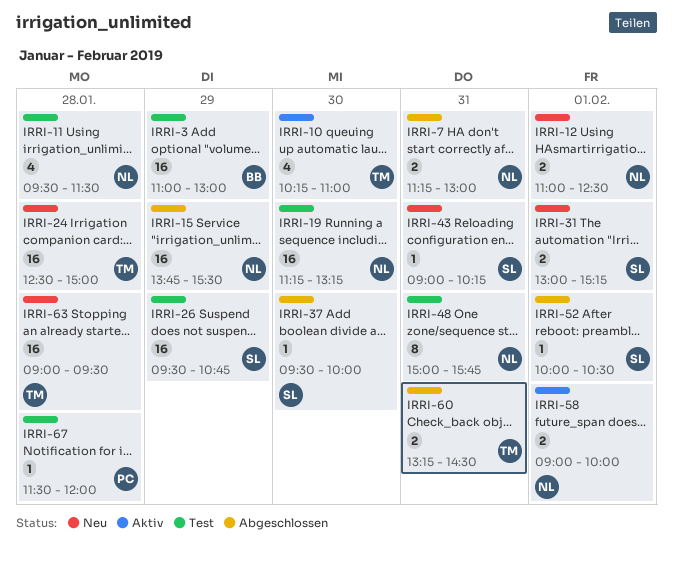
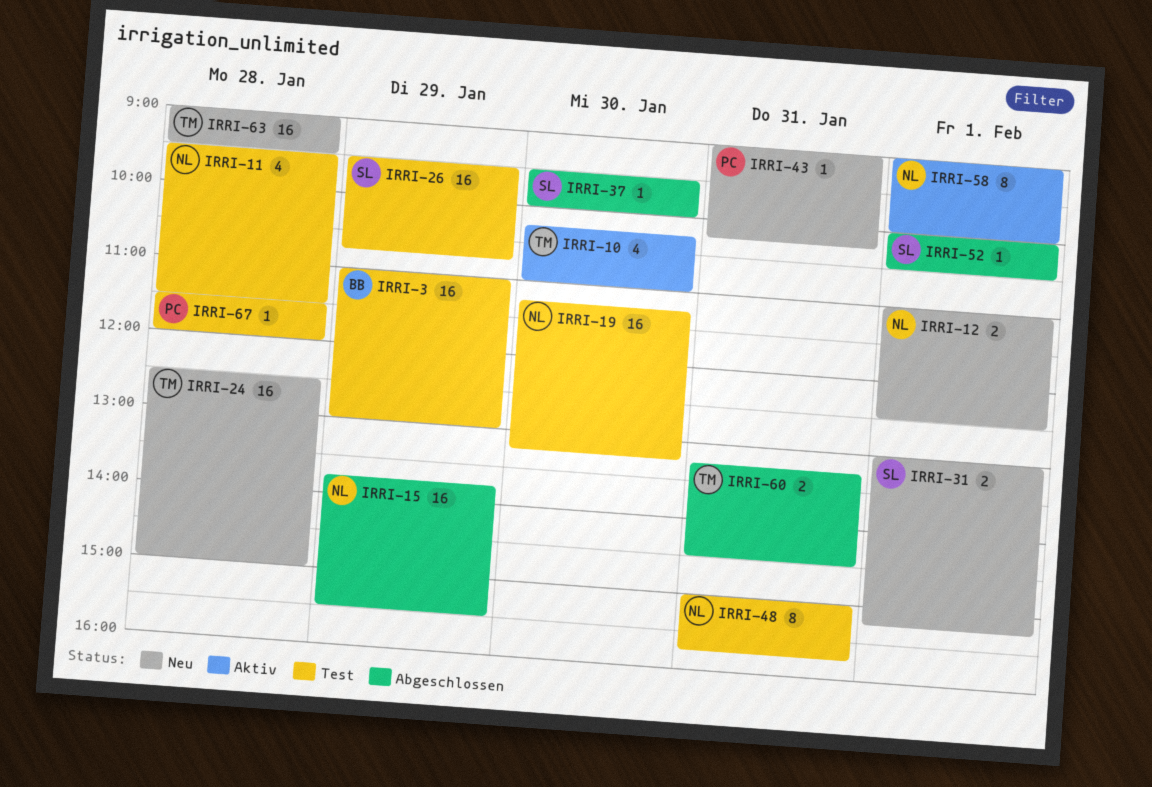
IRRI-7: present -> none
IRRI-43, owner: SL -> PC
IRRI-58, estimate: 2 -> 8

